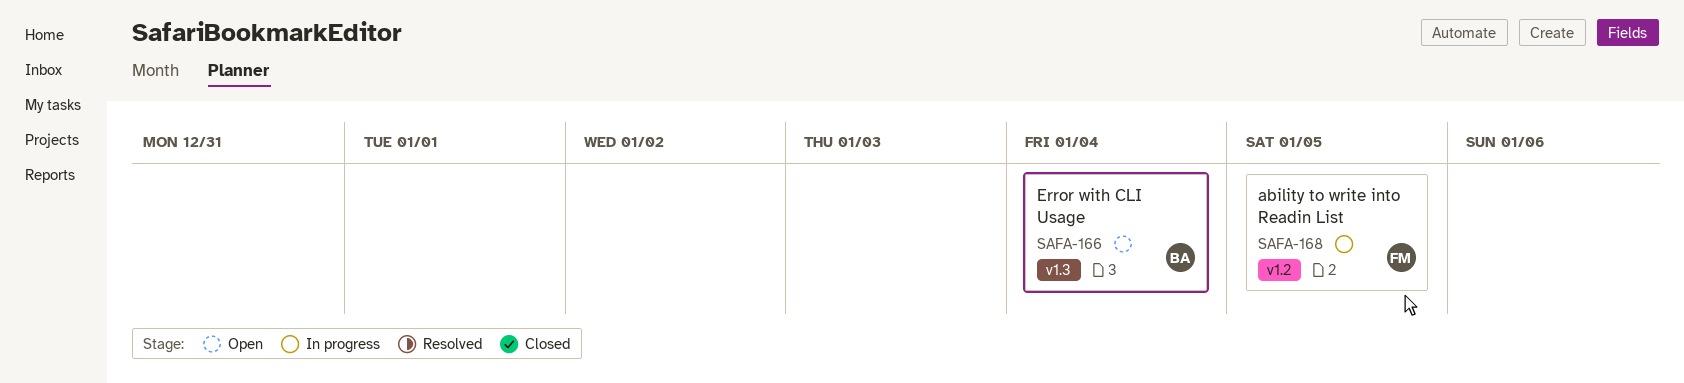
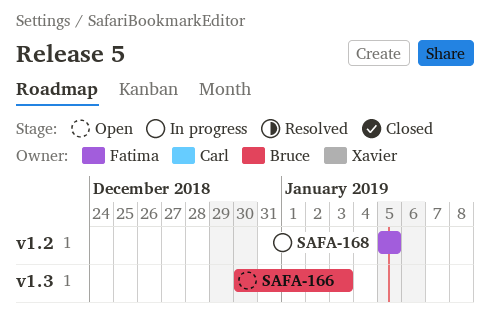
SAFA-166, due: Jan 4 -> Jan 3

